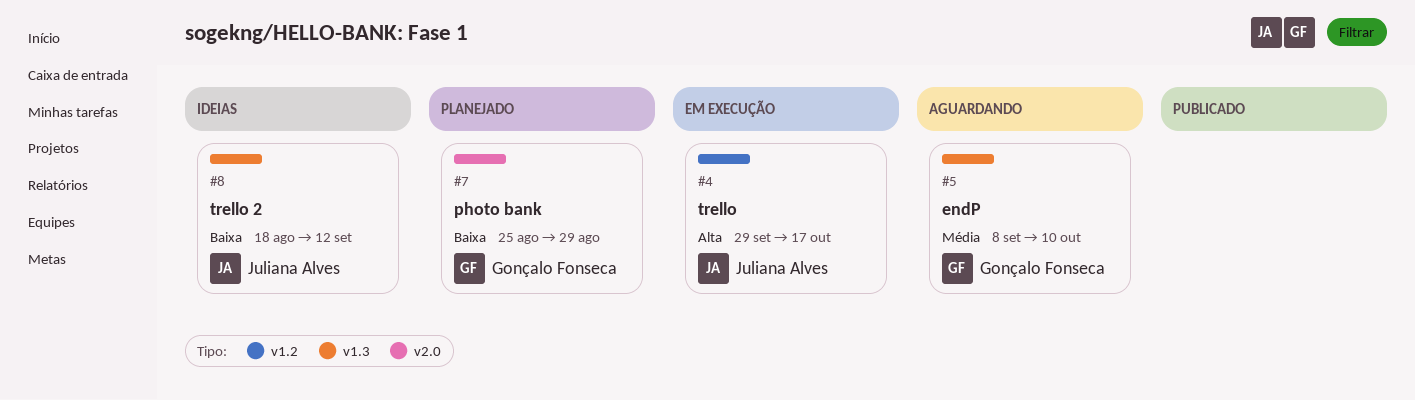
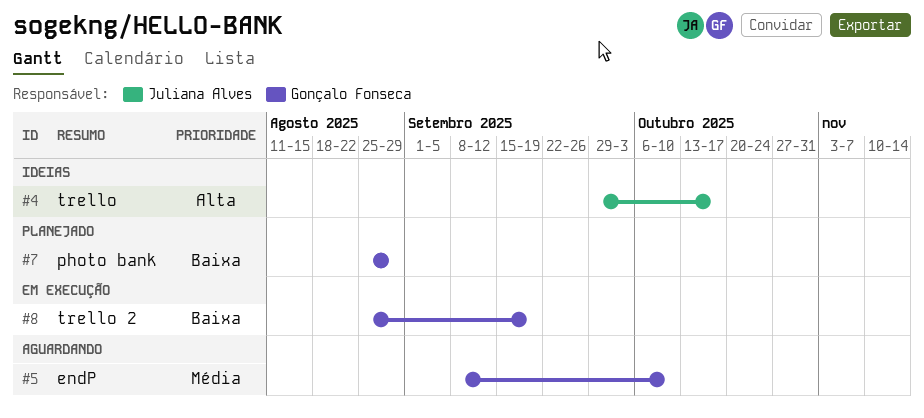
#4, status: Em execução -> Ideias
#8, status: Ideias -> Em execução
#8, owner: Juliana Alves -> Gonçalo Fonseca
#8, start: Aug 18 -> Aug 25
#8, due: Sep 12 -> Sep 19

